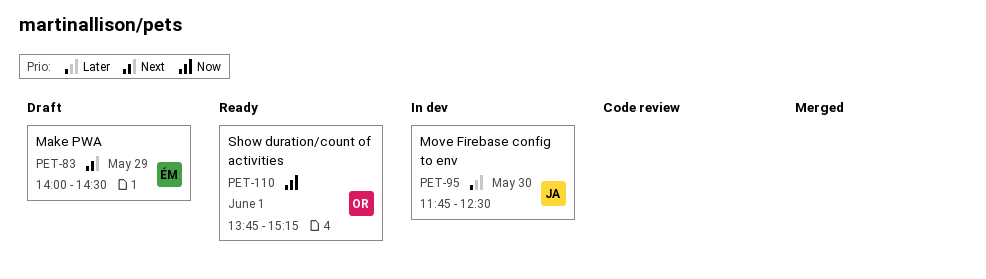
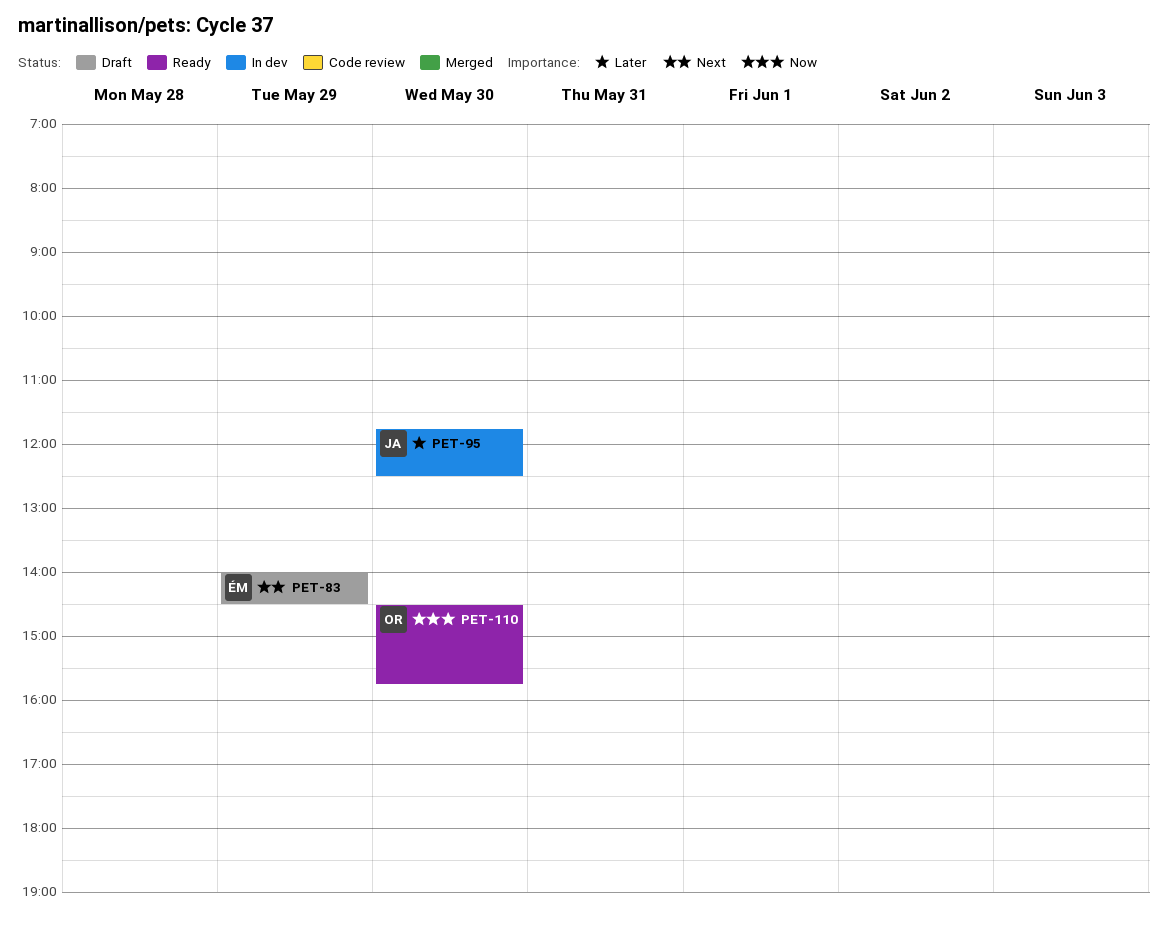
PET-110, day: Jun 1 -> May 30
PET-110, begins: 13:45 -> 14:30
PET-110, ends: 15:15 -> 15:45

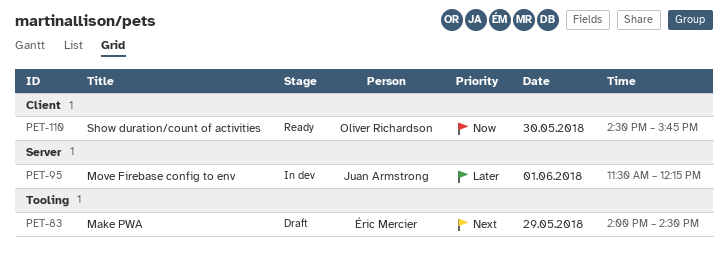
PET-95, day: May 30 -> Jun 1
PET-95, begins: 11:45 -> 11:30
PET-95, ends: 12:30 -> 12:15

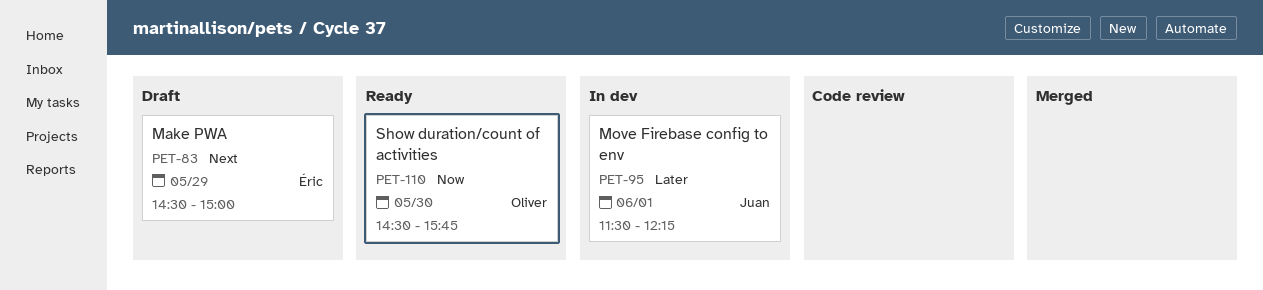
PET-83, begins: 14:00 -> 14:30
PET-83, ends: 14:30 -> 15:00

